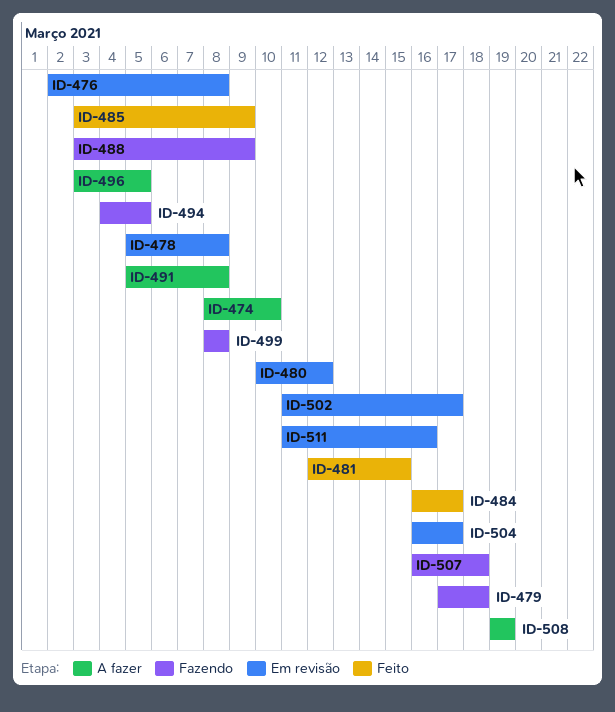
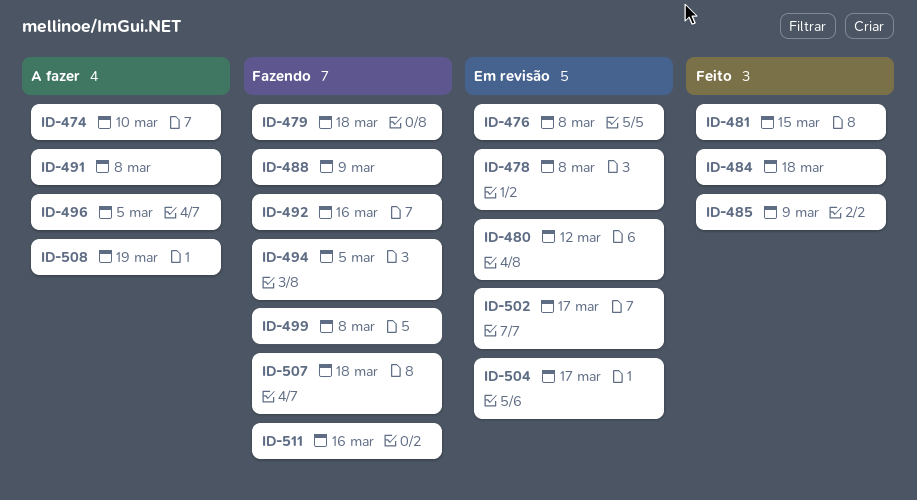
ID-484, due: Mar 17 -> Mar 18
ID-492: none -> present
ID-511, status: Em revisão -> Fazendo

